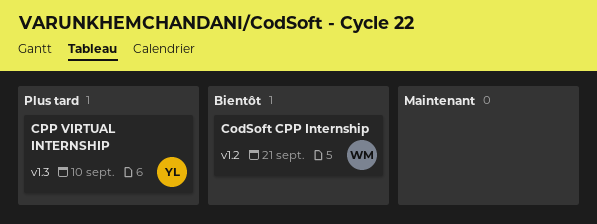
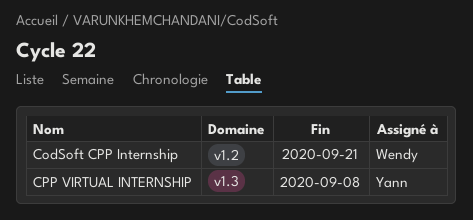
CPP VIRTUAL INTERNSHIP, due: Sep 10 -> Sep 8

